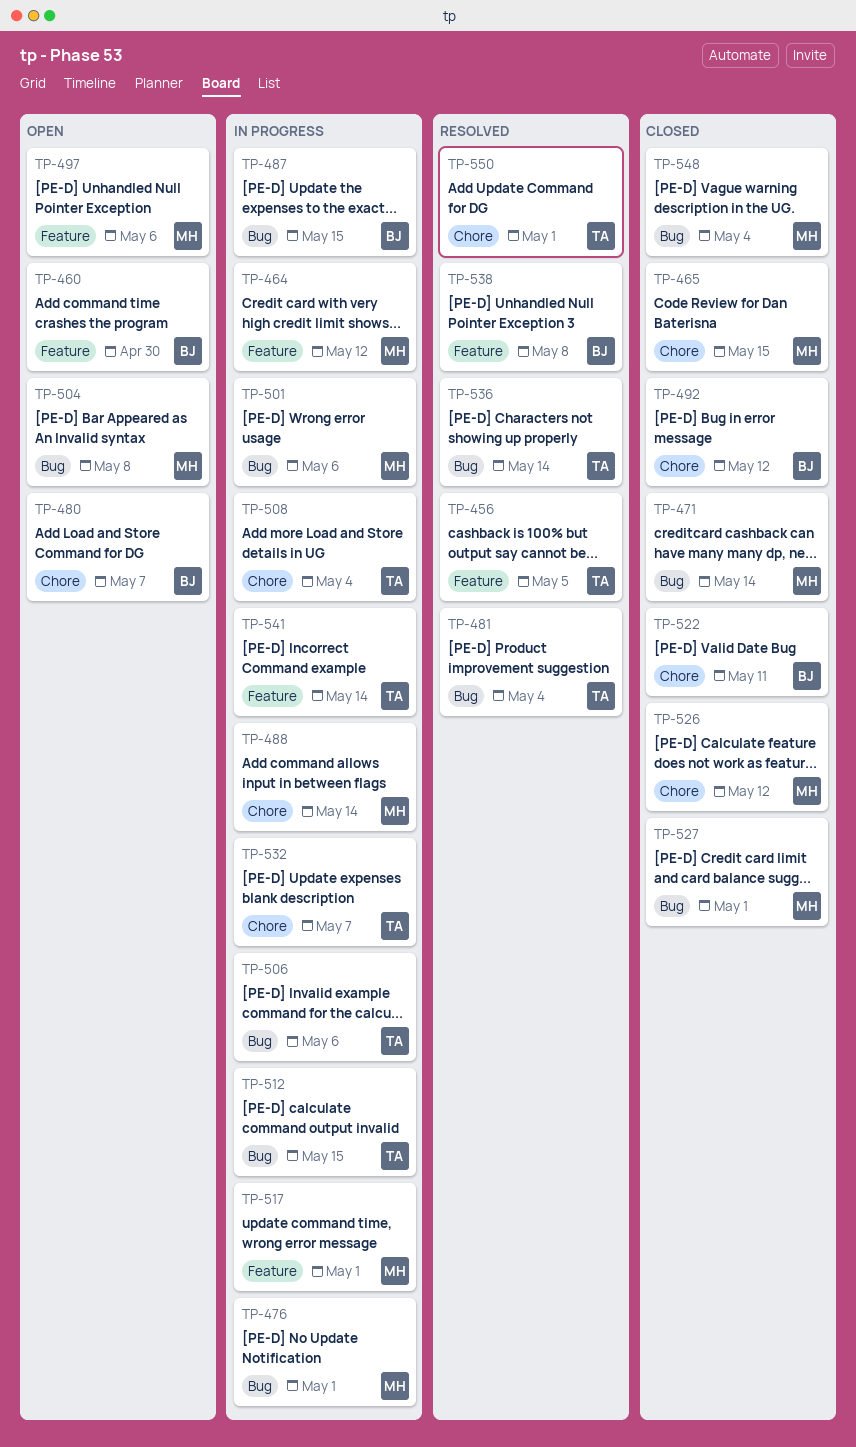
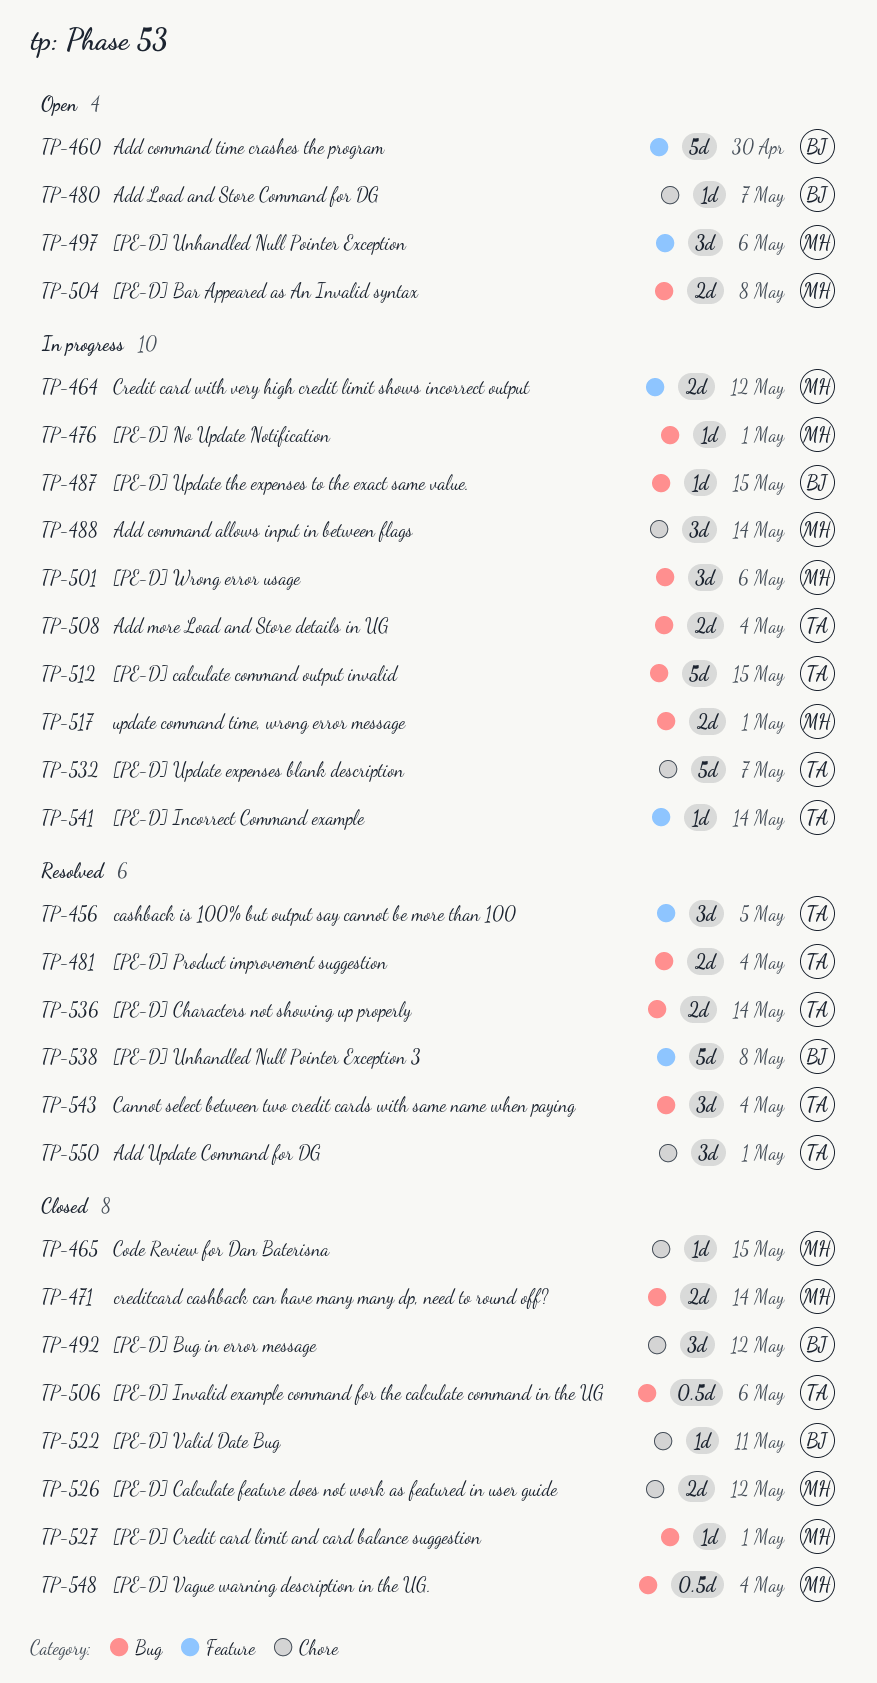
TP-506, status: In progress -> Closed
TP-508, label: Chore -> Bug
TP-517, label: Feature -> Bug
TP-543: none -> present

